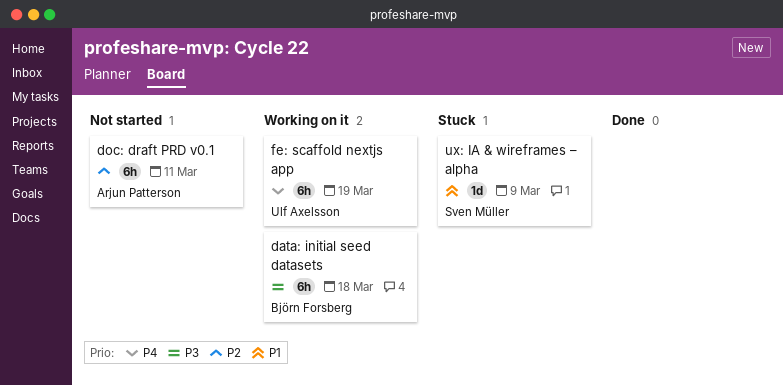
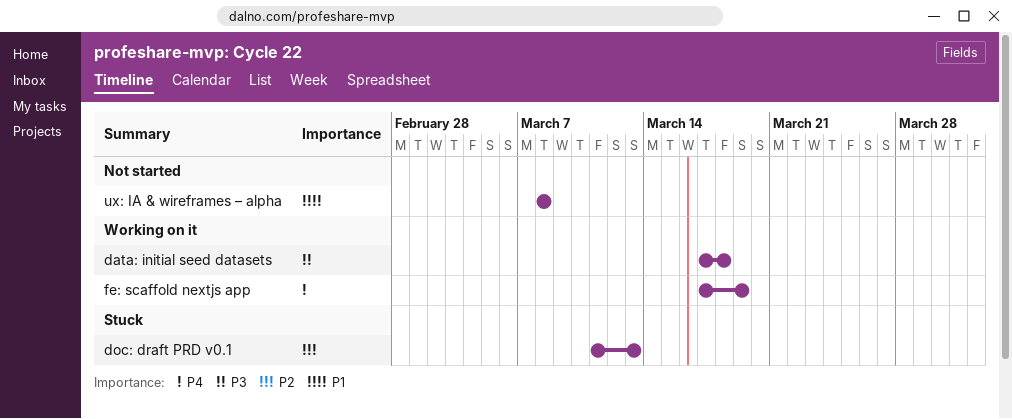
doc: draft PRD v0.1, status: Not started -> Stuck
doc: draft PRD v0.1, due: Mar 11 -> Mar 13
ux: IA & wireframes – alpha, status: Stuck -> Not started
ux: IA & wireframes – alpha, due: Mar 9 -> Mar 8

